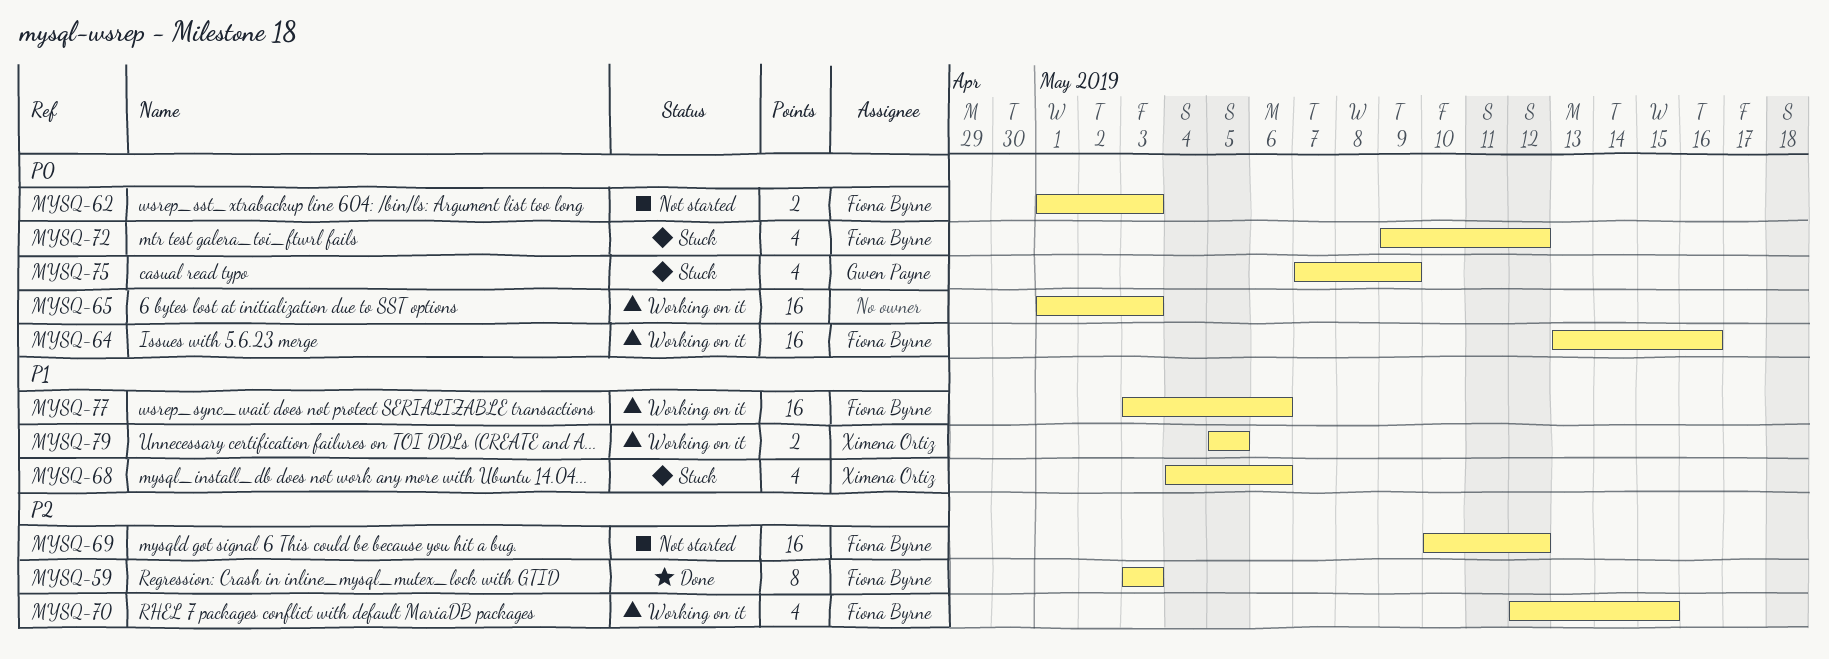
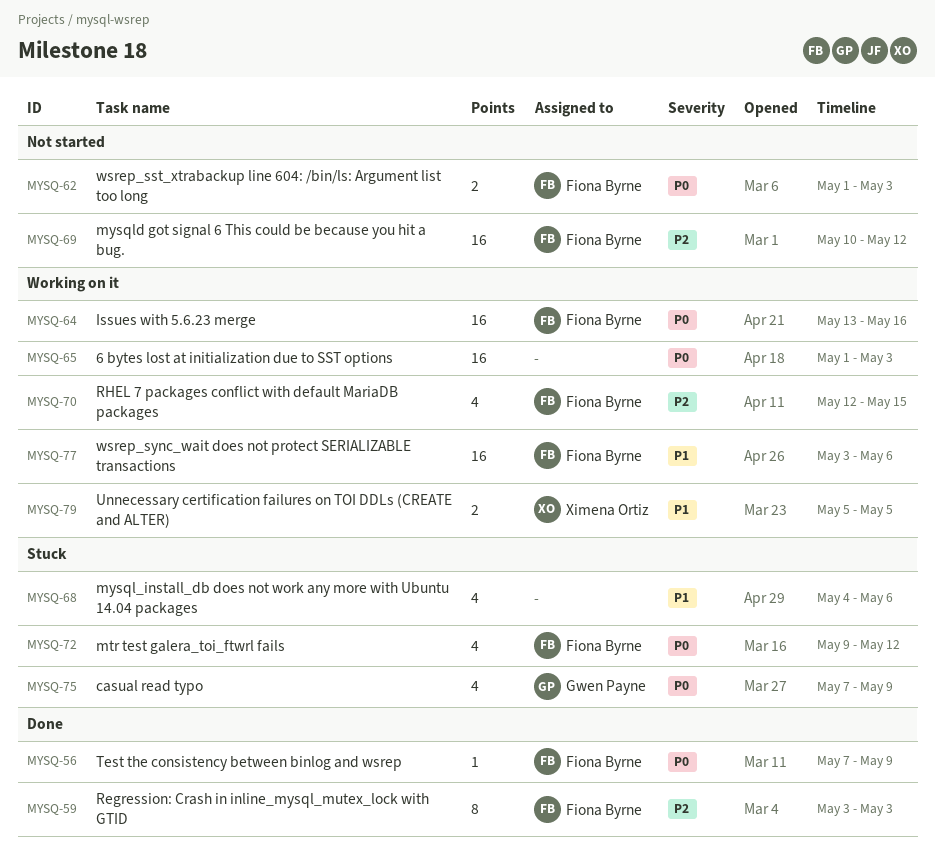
MYSQ-56: none -> present
MYSQ-68, owner: Ximena Ortiz -> none

